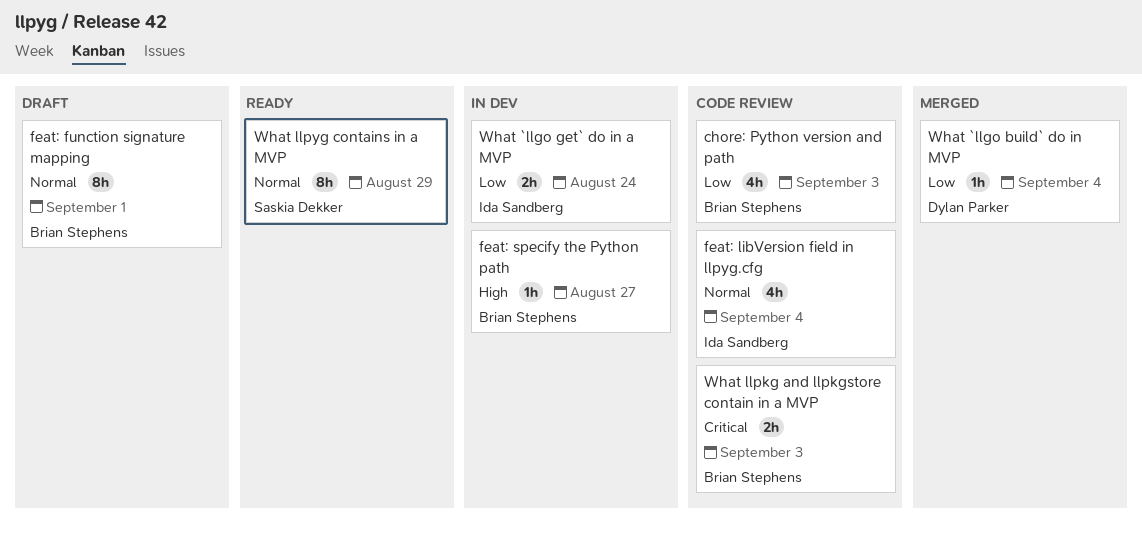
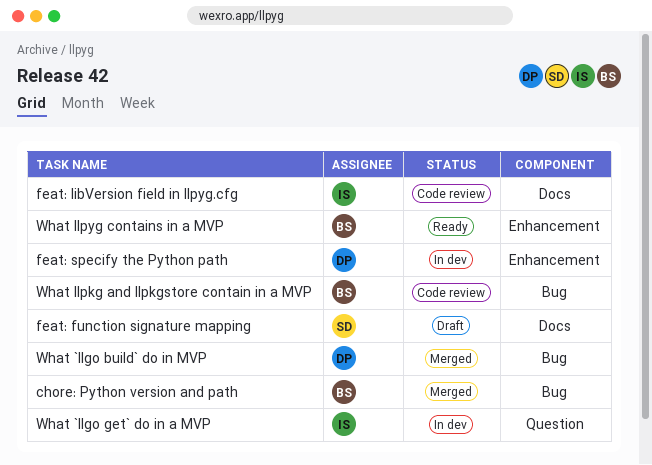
chore: Python version and path, status: Code review -> Merged
feat: function signature mapping, owner: Brian Stephens -> Saskia Dekker
feat: specify the Python path, owner: Brian Stephens -> Dylan Parker
What llpyg contains in a MVP, owner: Saskia Dekker -> Brian Stephens

